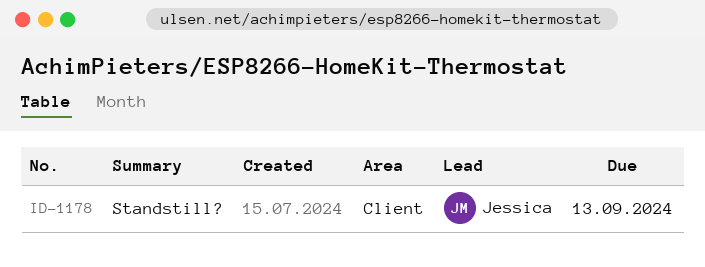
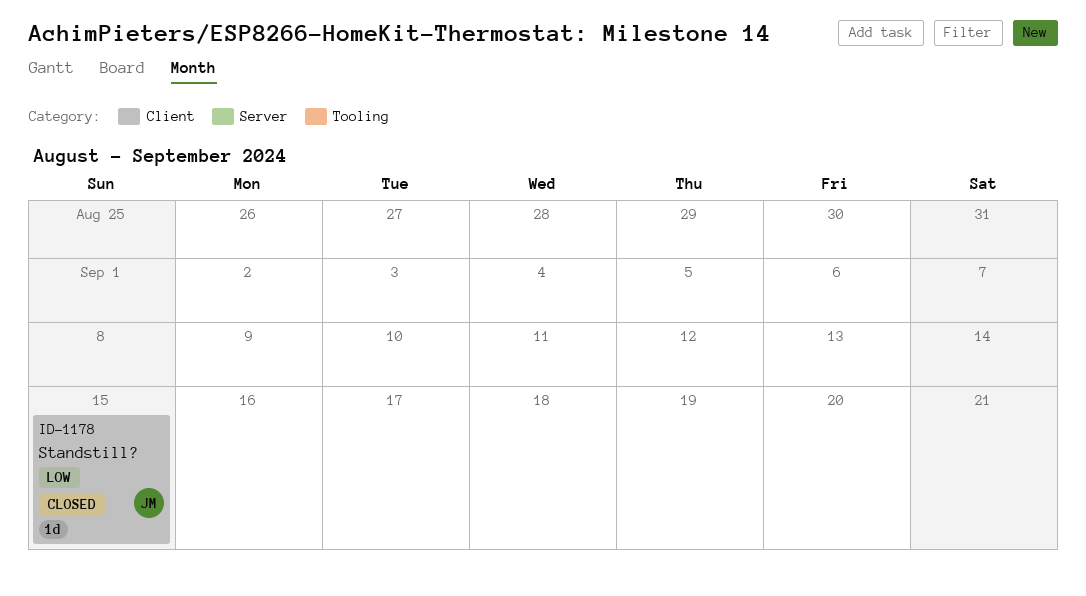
ID-1178, due: Sep 13 -> Sep 15

